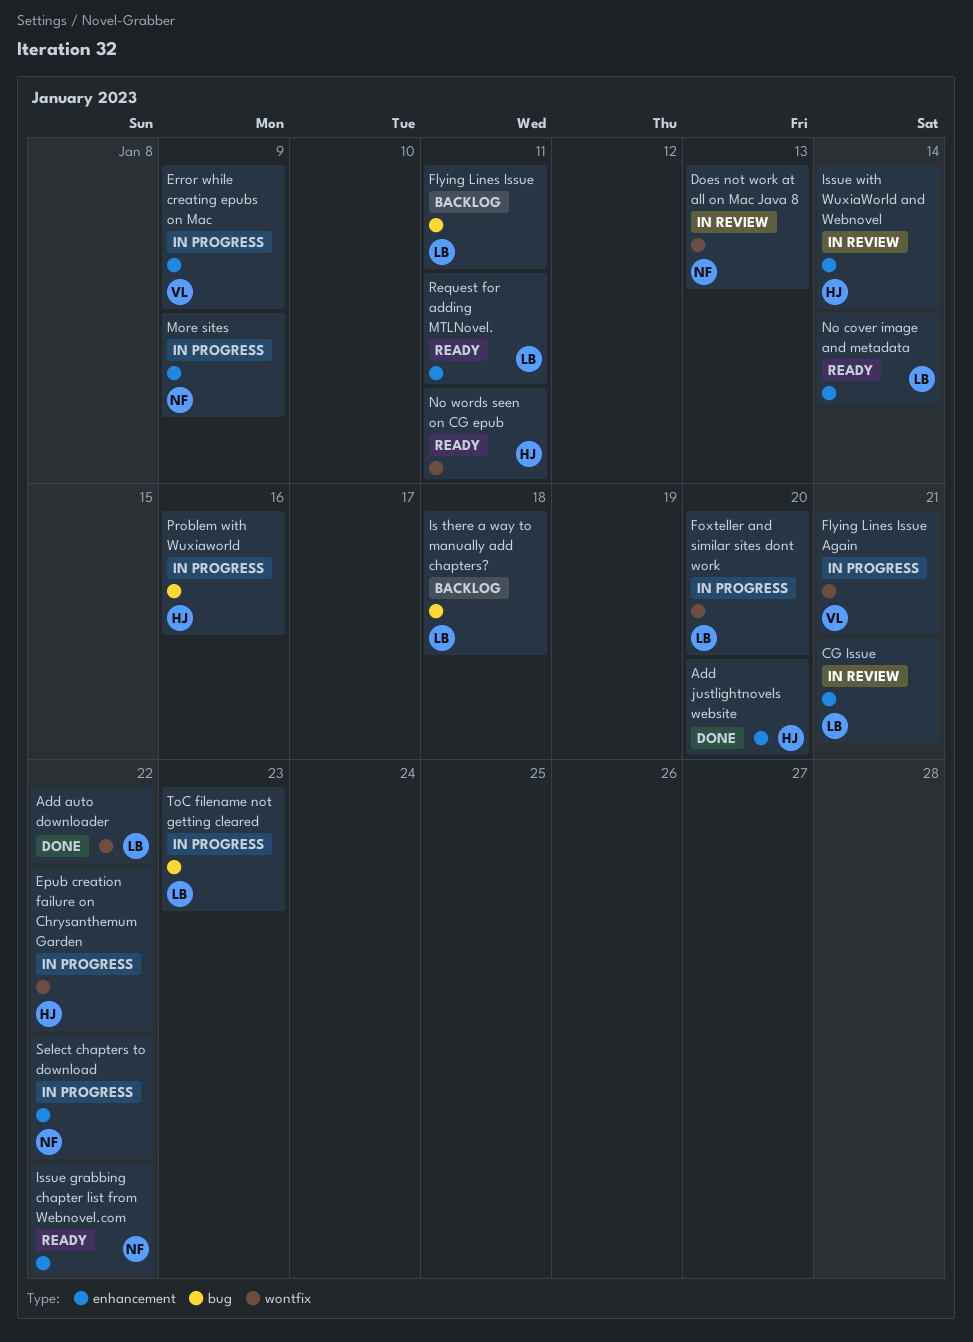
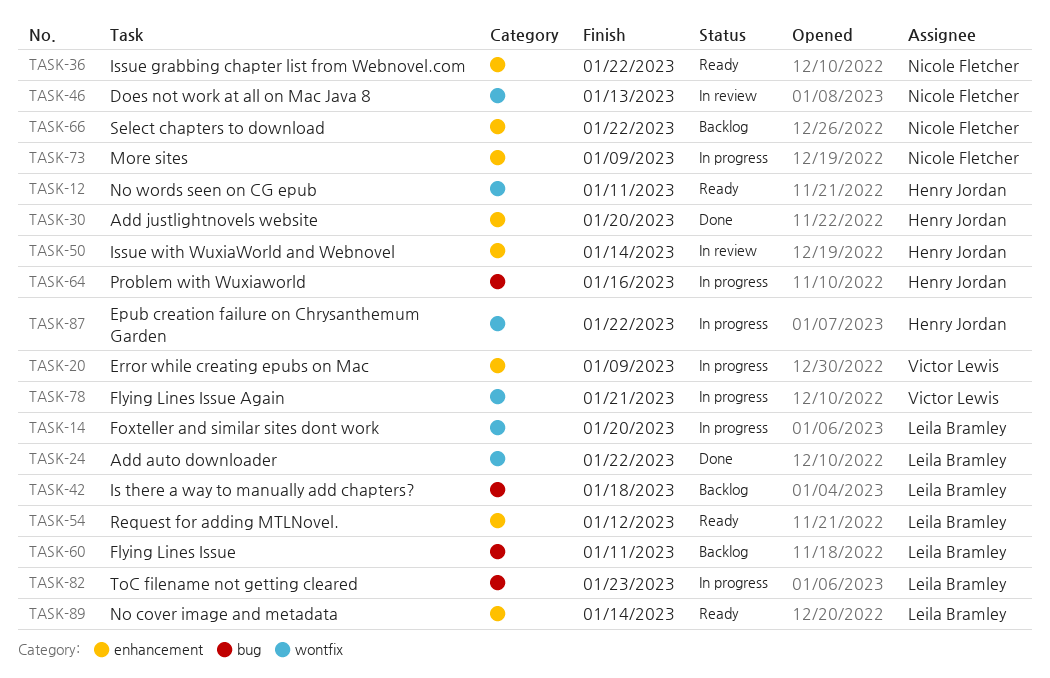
CG Issue: present -> none
Request for adding MTLNovel., due: Jan 11 -> Jan 12
Select chapters to download, status: In progress -> Backlog

